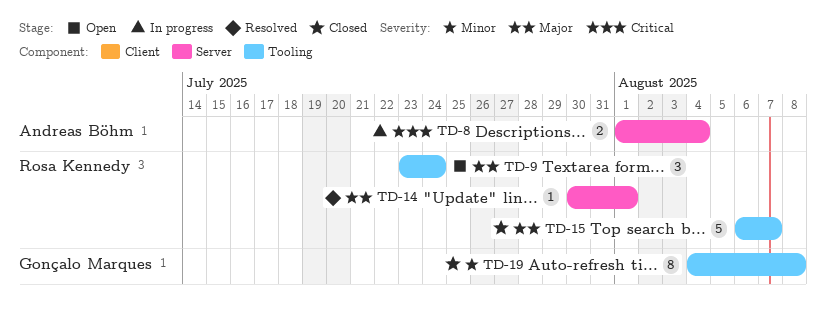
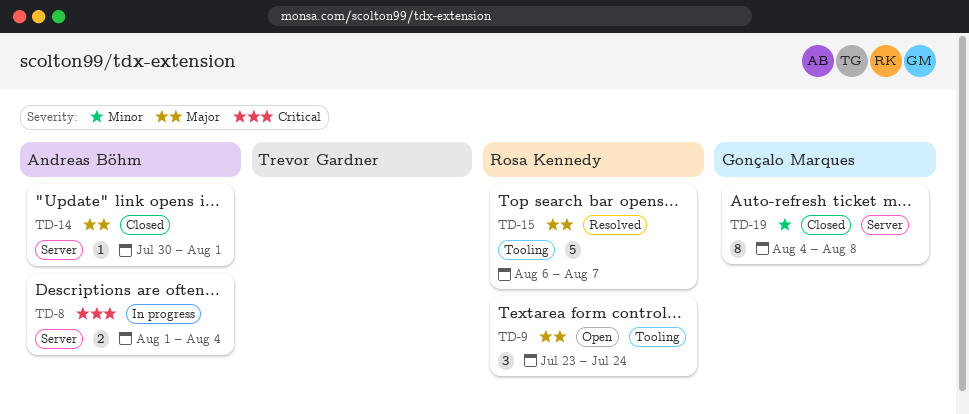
TD-14, status: Resolved -> Closed
TD-14, owner: Rosa Kennedy -> Andreas Böhm
TD-15, status: Closed -> Resolved
TD-19, label: Tooling -> Server

